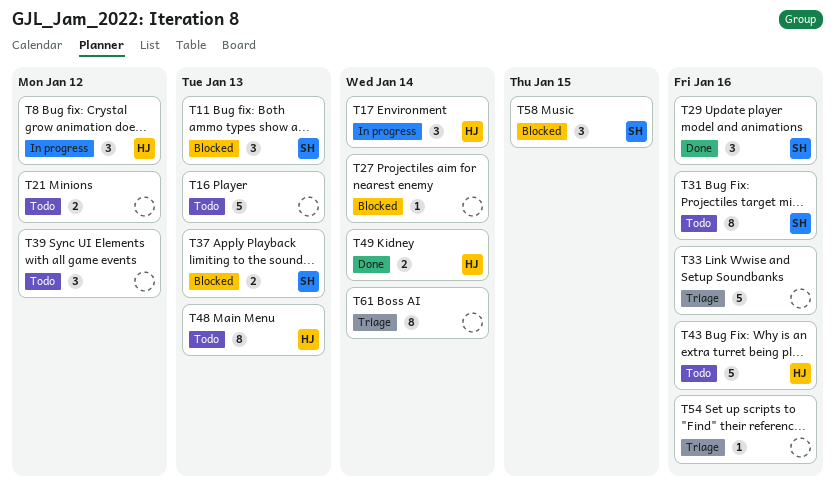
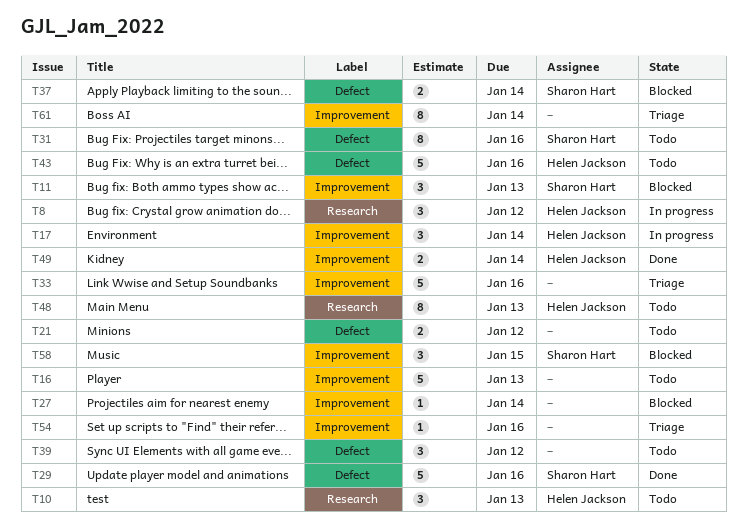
T10: none -> present
T29, estimate: 3 -> 5
T37, due: Jan 13 -> Jan 14

